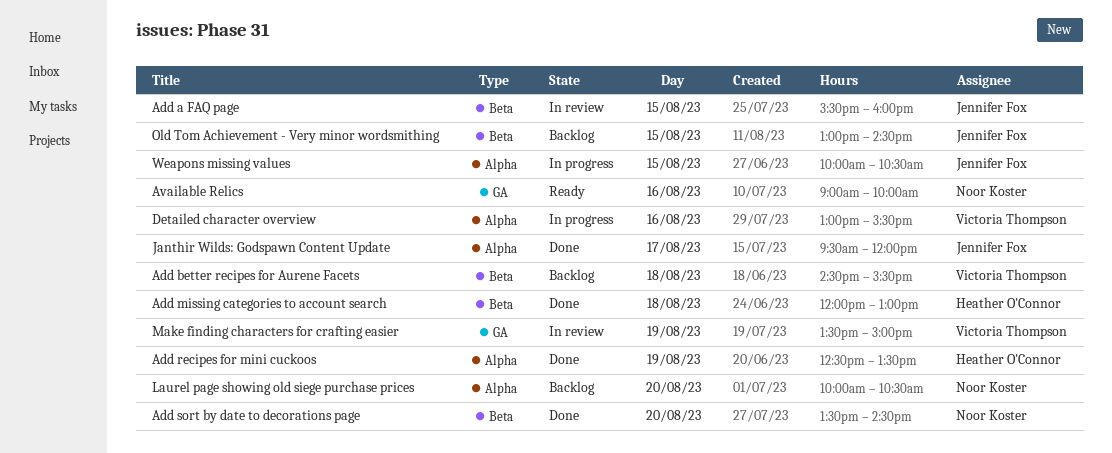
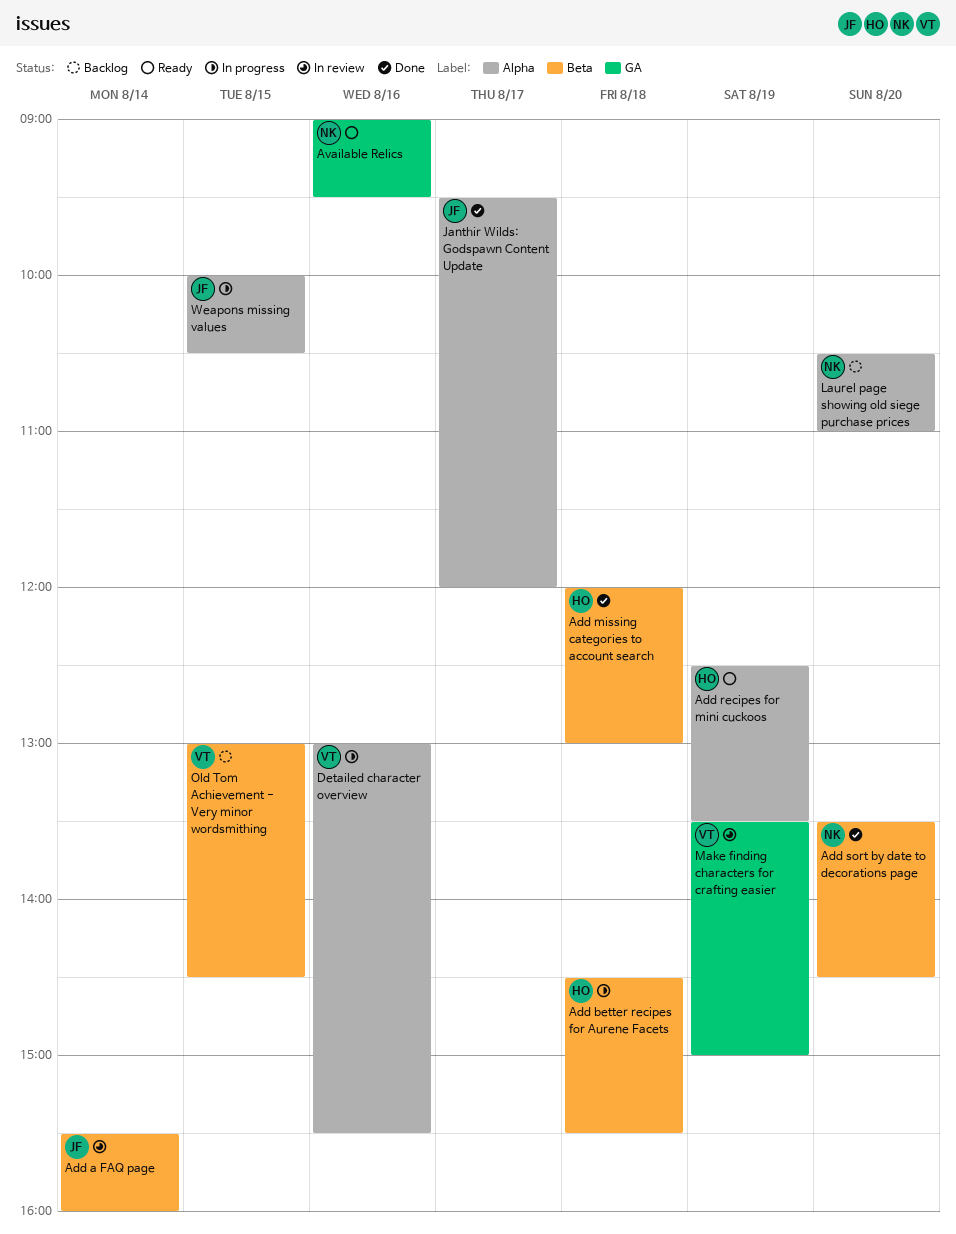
Add a FAQ page, day: Aug 15 -> Aug 14
Add better recipes for Aurene Facets, status: Backlog -> In progress
Add better recipes for Aurene Facets, owner: Victoria Thompson -> Heather O'Connor
Add recipes for mini cuckoos, status: Done -> Ready
Available Relics, ends: 10:00 -> 09:30
Laurel page showing old siege purchase prices, begins: 10:00 -> 10:30
Laurel page showing old siege purchase prices, ends: 10:30 -> 11:00
Old Tom Achievement - Very minor wordsmithing, owner: Jennifer Fox -> Victoria Thompson

